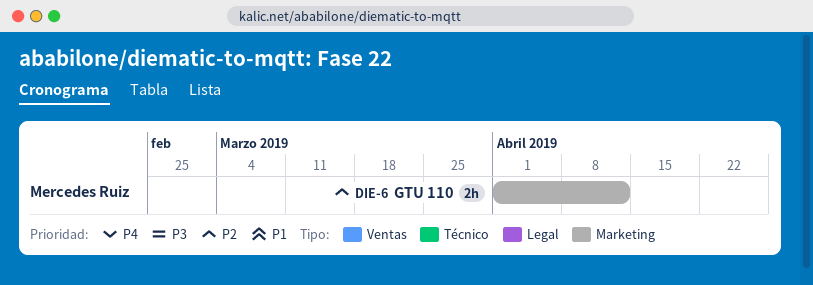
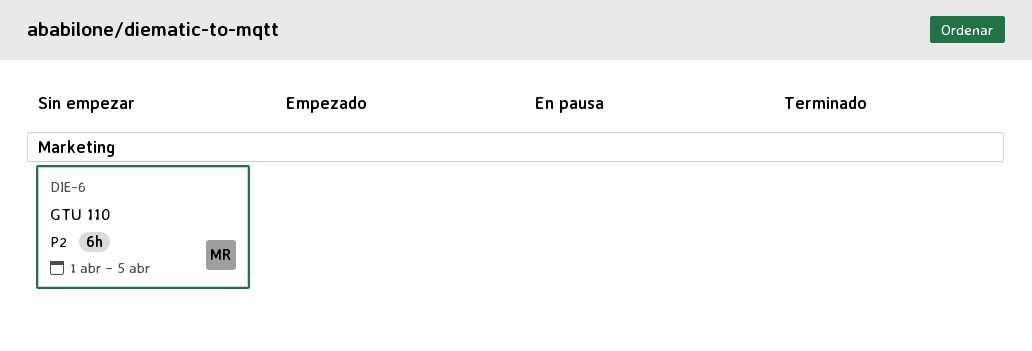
DIE-6, estimate: 2h -> 6h
DIE-6, due: Apr 12 -> Apr 5

